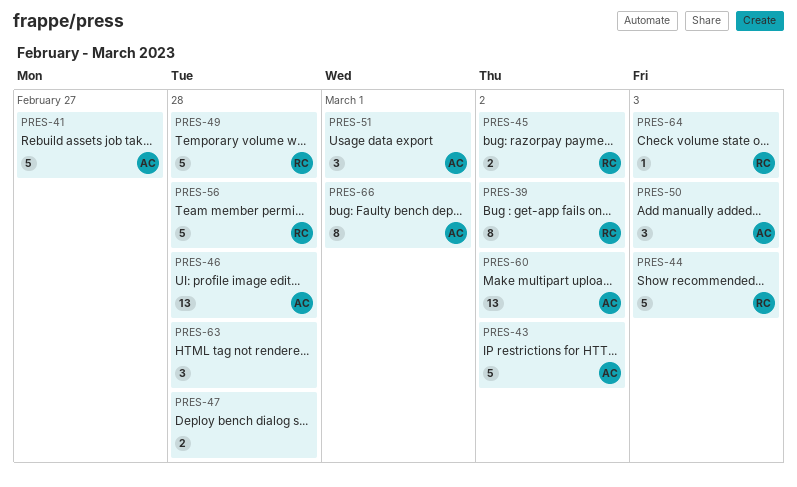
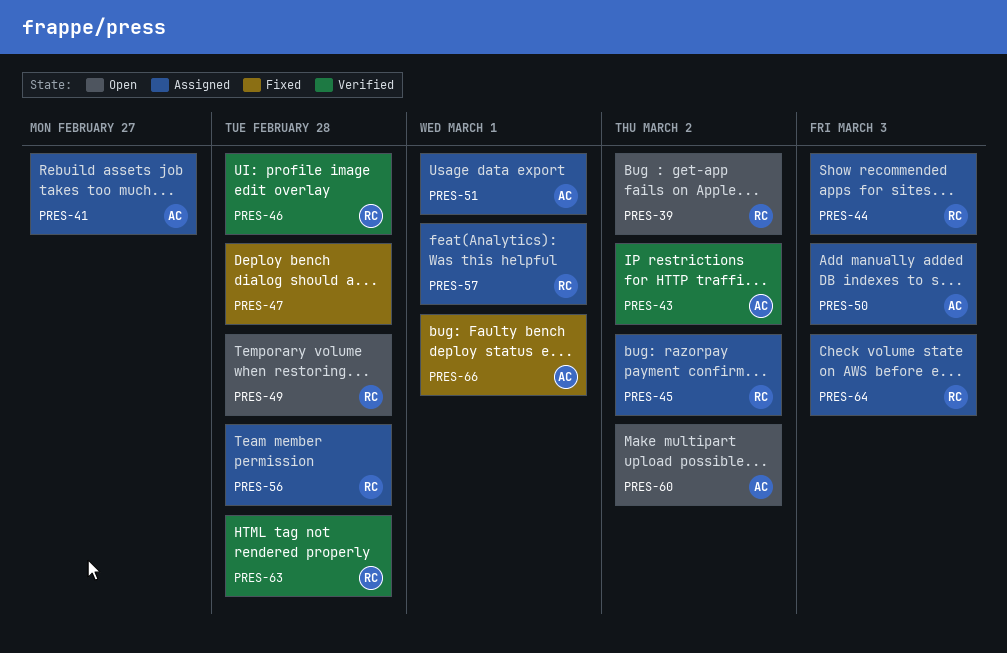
PRES-46, owner: AC -> RC
PRES-57: none -> present
PRES-63, owner: none -> RC

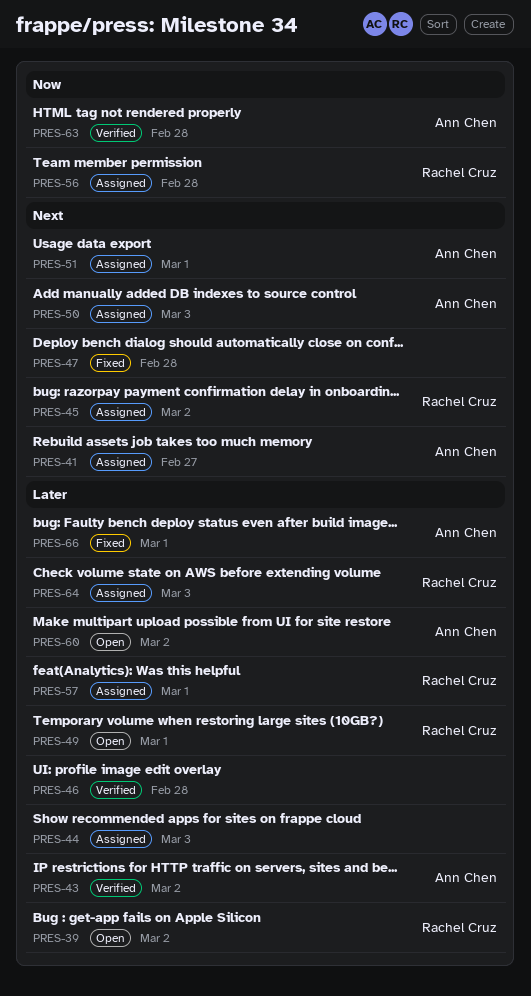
PRES-44, owner: Rachel Cruz -> none
PRES-46, owner: Rachel Cruz -> none
PRES-49, due: Feb 28 -> Mar 1
PRES-63, owner: Rachel Cruz -> Ann Chen

